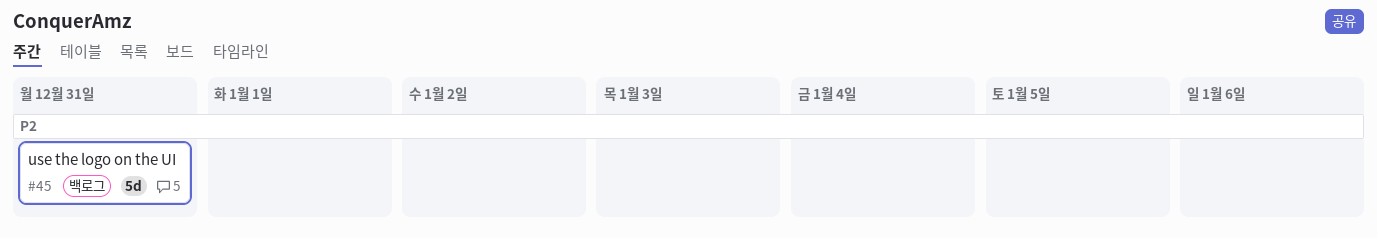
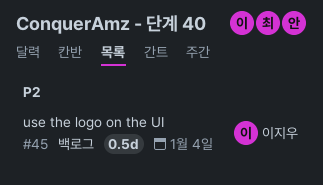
#45, estimate: 5d -> 0.5d
#45, due: Dec 31 -> Jan 4

